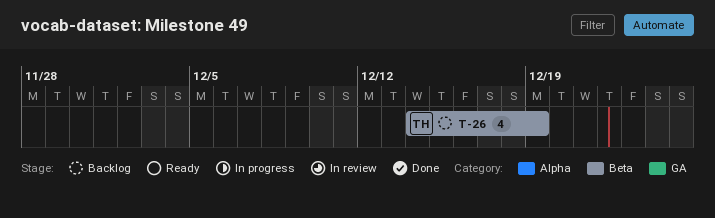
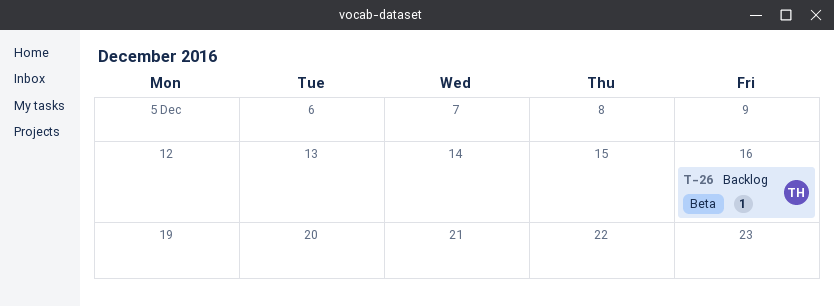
T-26, estimate: 4 -> 1
T-26, due: Dec 19 -> Dec 16

